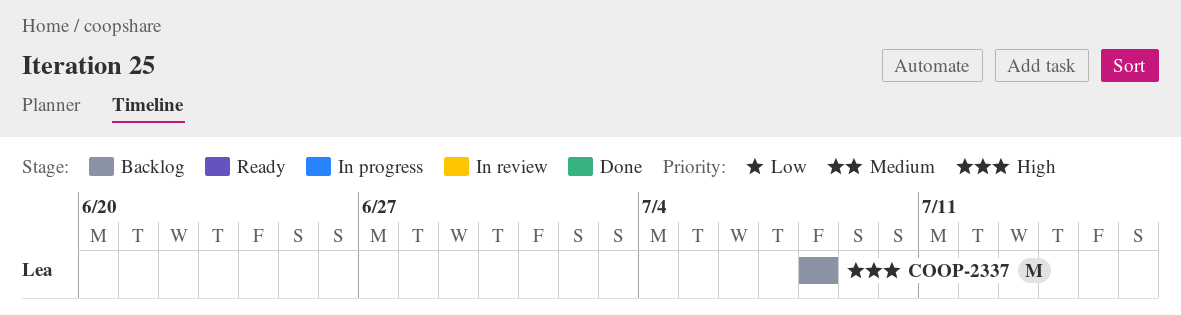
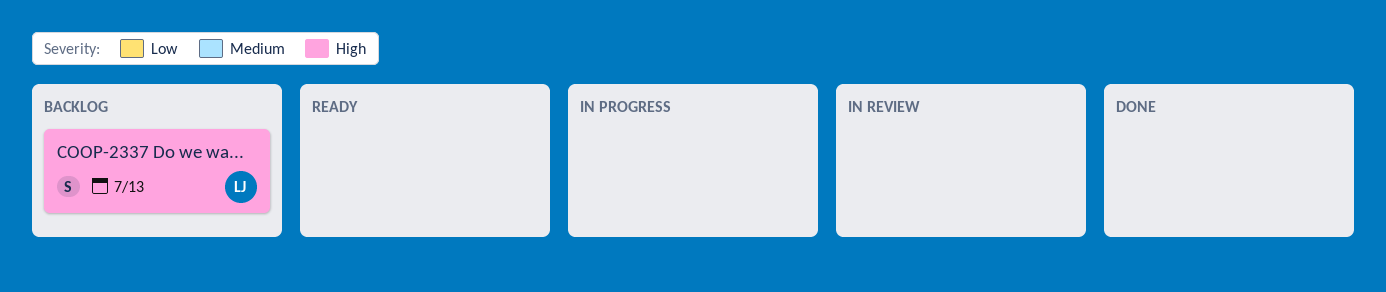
COOP-2337, estimate: M -> S
COOP-2337, due: Jul 8 -> Jul 13

